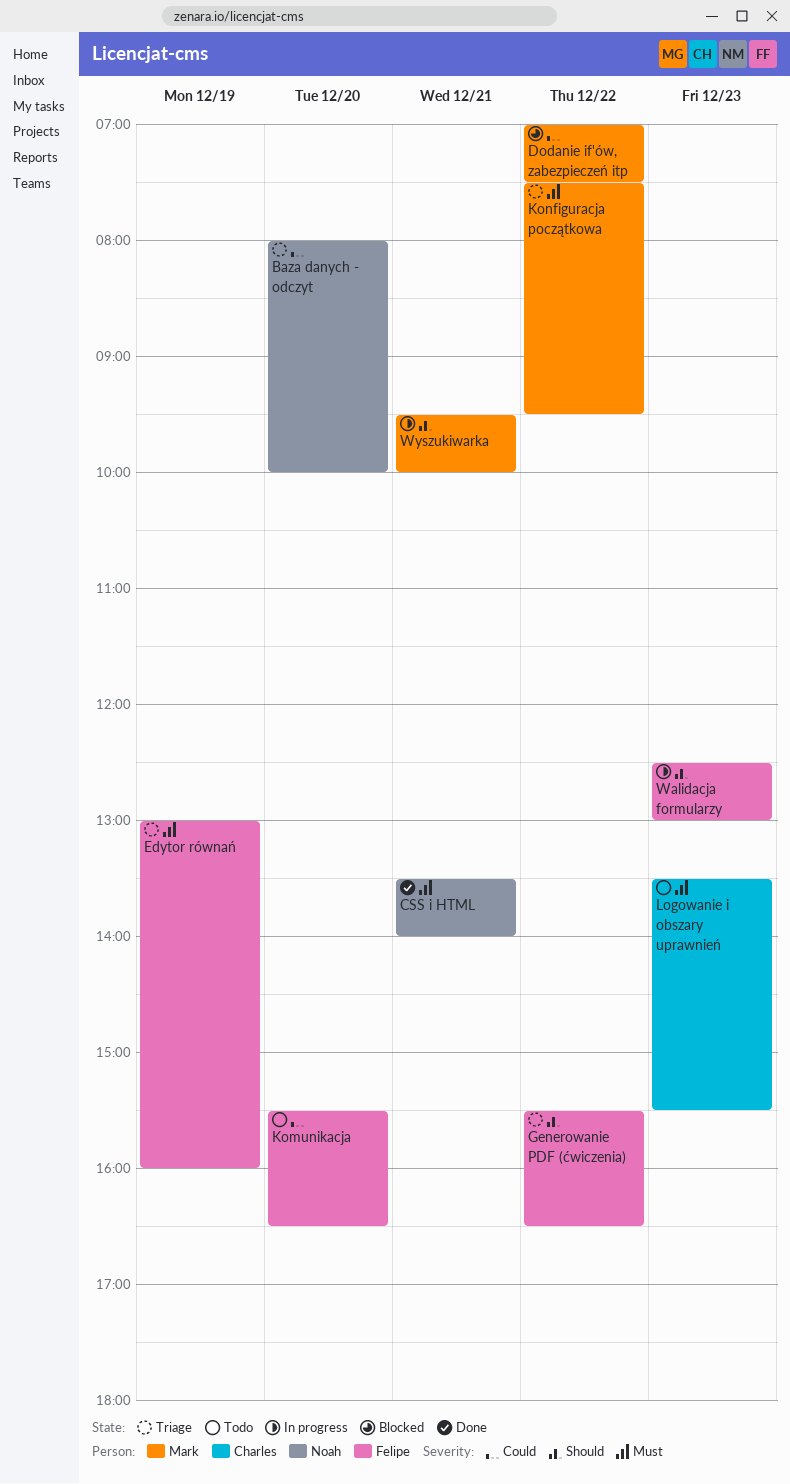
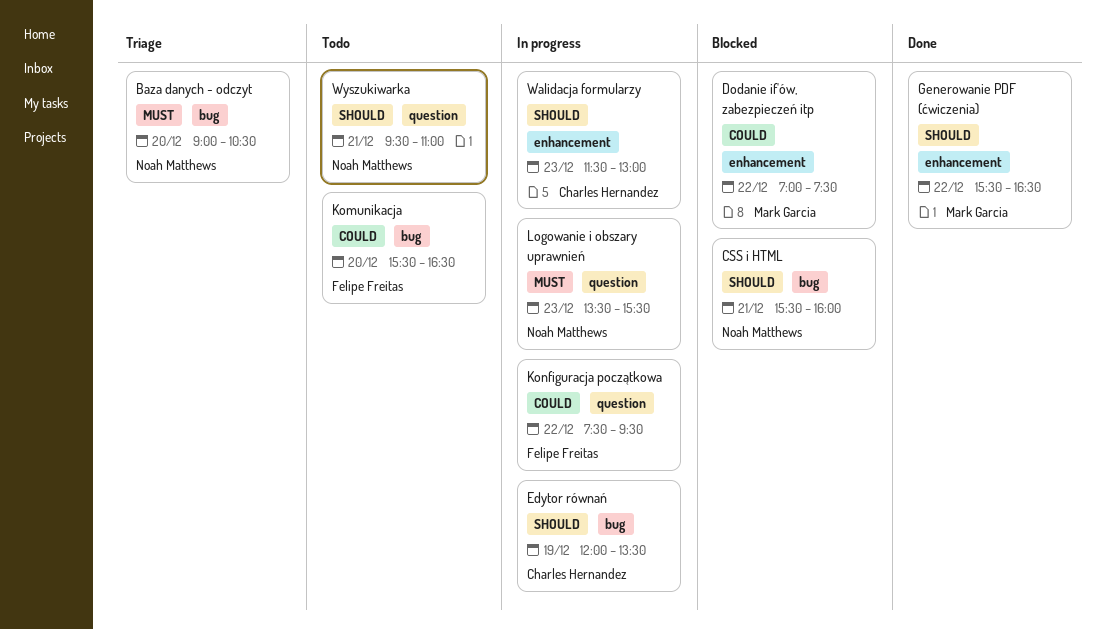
Baza danych - odczyt, priority: Could -> Must
Baza danych - odczyt, begins: 08:00 -> 09:00
Baza danych - odczyt, ends: 10:00 -> 10:30
CSS i HTML, status: Done -> Blocked
CSS i HTML, priority: Must -> Should
CSS i HTML, begins: 13:30 -> 15:30
CSS i HTML, ends: 14:00 -> 16:00
Edytor równań, status: Triage -> In progress
Edytor równań, owner: Felipe Freitas -> Charles Hernandez
Edytor równań, priority: Must -> Should
Edytor równań, begins: 13:00 -> 12:00
Edytor równań, ends: 16:00 -> 13:30
Generowanie PDF (ćwiczenia), status: Triage -> Done
Generowanie PDF (ćwiczenia), owner: Felipe Freitas -> Mark Garcia
Konfiguracja początkowa, status: Triage -> In progress
Konfiguracja początkowa, owner: Mark Garcia -> Felipe Freitas
Konfiguracja początkowa, priority: Must -> Could
Logowanie i obszary uprawnień, status: Todo -> In progress
Logowanie i obszary uprawnień, owner: Charles Hernandez -> Noah Matthews
Walidacja formularzy, owner: Felipe Freitas -> Charles Hernandez
Walidacja formularzy, begins: 12:30 -> 11:30
Wyszukiwarka, status: In progress -> Todo
Wyszukiwarka, owner: Mark Garcia -> Noah Matthews
Wyszukiwarka, ends: 10:00 -> 11:00

